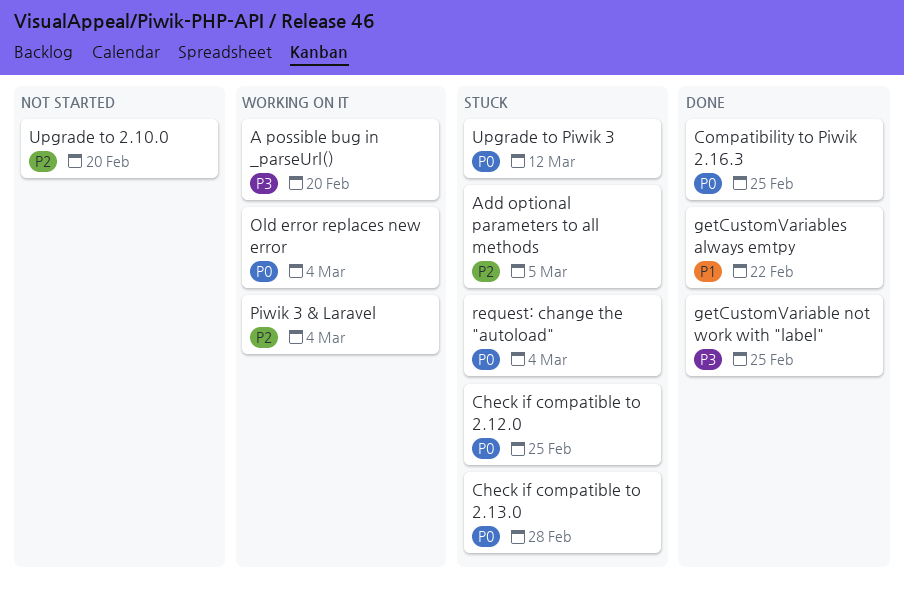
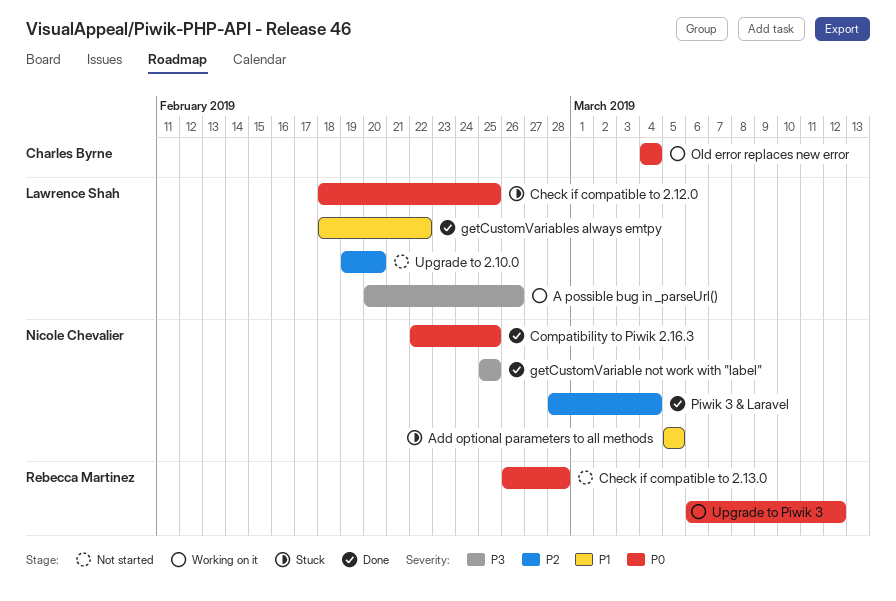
A possible bug in _parseUrl(), due: Feb 20 -> Feb 26
Add optional parameters to all methods, priority: P2 -> P1
Check if compatible to 2.13.0, status: Stuck -> Not started
Piwik 3 & Laravel, status: Working on it -> Done
request: change the "autoload": present -> none
Upgrade to Piwik 3, status: Stuck -> Working on it

